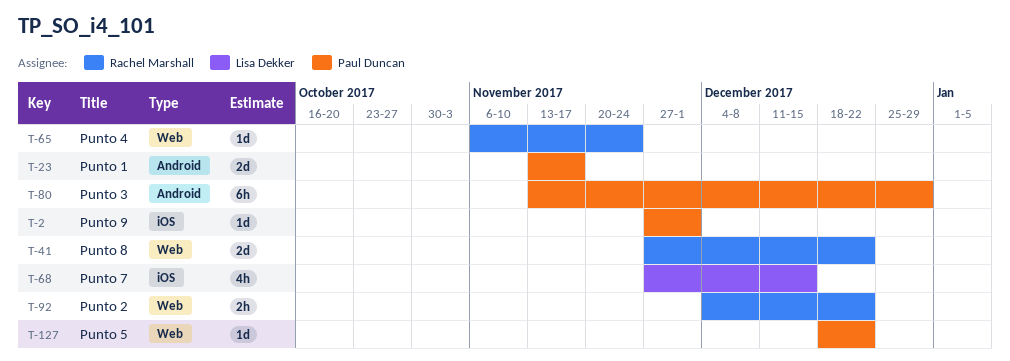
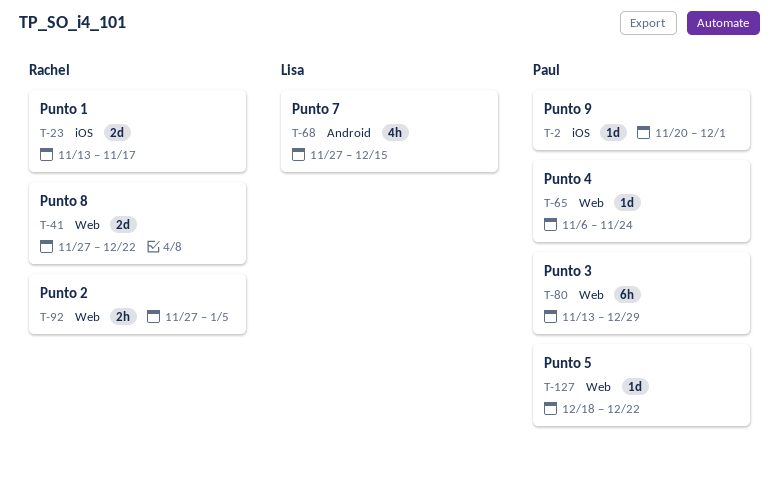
T-2, start: Nov 27 -> Nov 20
T-23, owner: Paul Duncan -> Rachel Marshall
T-23, label: Android -> iOS
T-65, owner: Rachel Marshall -> Paul Duncan
T-68, label: iOS -> Android
T-80, label: Android -> Web
T-92, start: Dec 4 -> Nov 27
T-92, due: Dec 22 -> Jan 5

